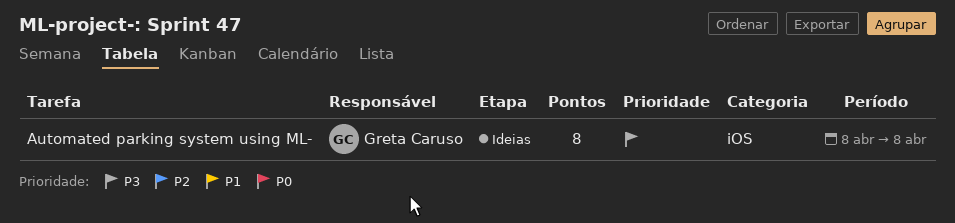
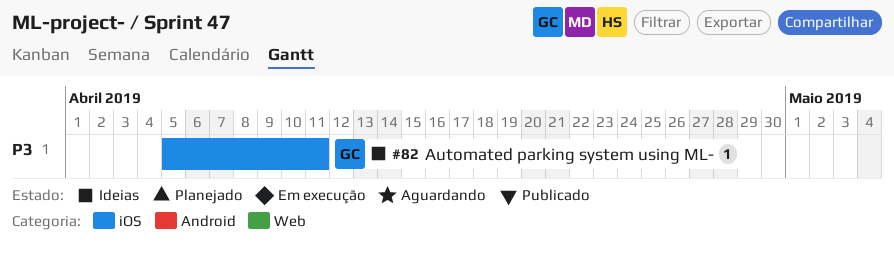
Automated parking system using ML-, estimate: 8 -> 1
Automated parking system using ML-, start: Apr 8 -> Apr 5
Automated parking system using ML-, due: Apr 8 -> Apr 11

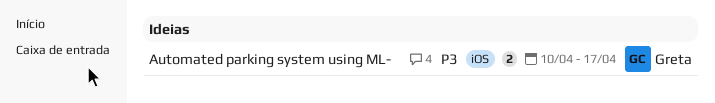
Automated parking system using ML-, estimate: 1 -> 2
Automated parking system using ML-, start: Apr 5 -> Apr 10
Automated parking system using ML-, due: Apr 11 -> Apr 17

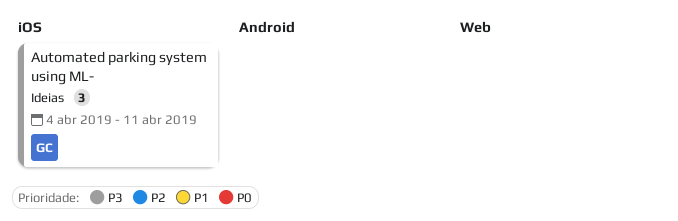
Automated parking system using ML-, estimate: 2 -> 3
Automated parking system using ML-, start: Apr 10 -> Apr 4
Automated parking system using ML-, due: Apr 17 -> Apr 11

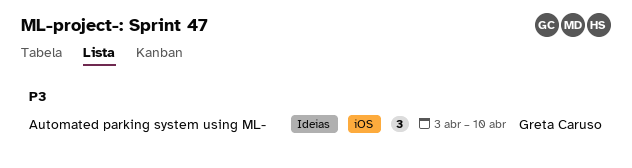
Automated parking system using ML-, start: Apr 4 -> Apr 3
Automated parking system using ML-, due: Apr 11 -> Apr 10

